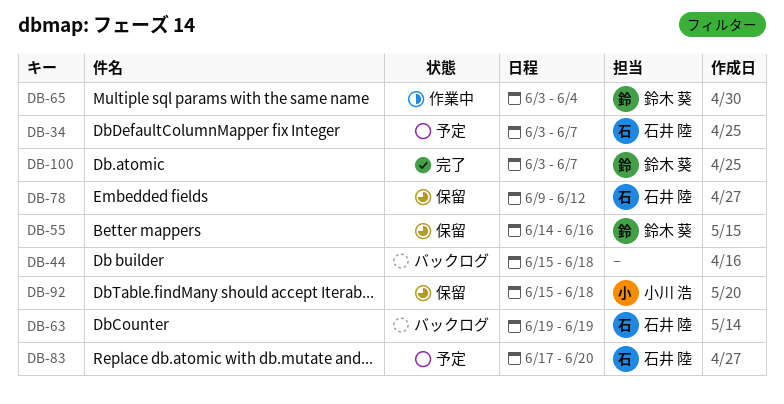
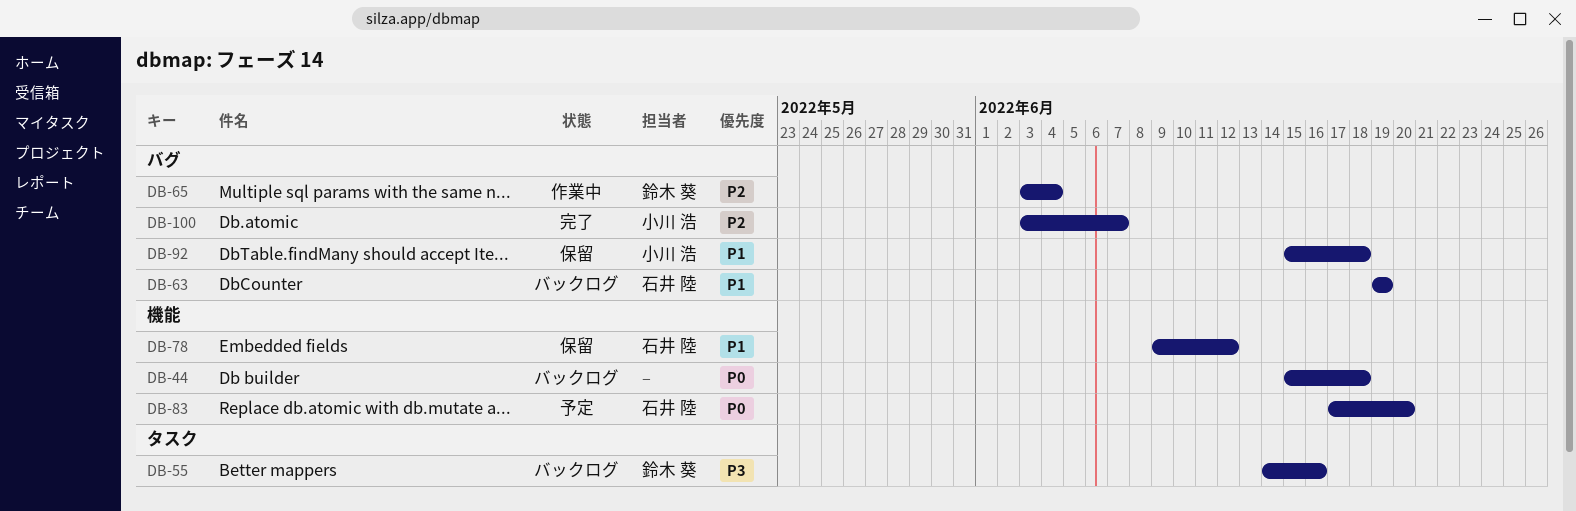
DB-34: present -> none
DB-55, status: 保留 -> バックログ
DB-100, owner: 鈴木 葵 -> 小川 浩

